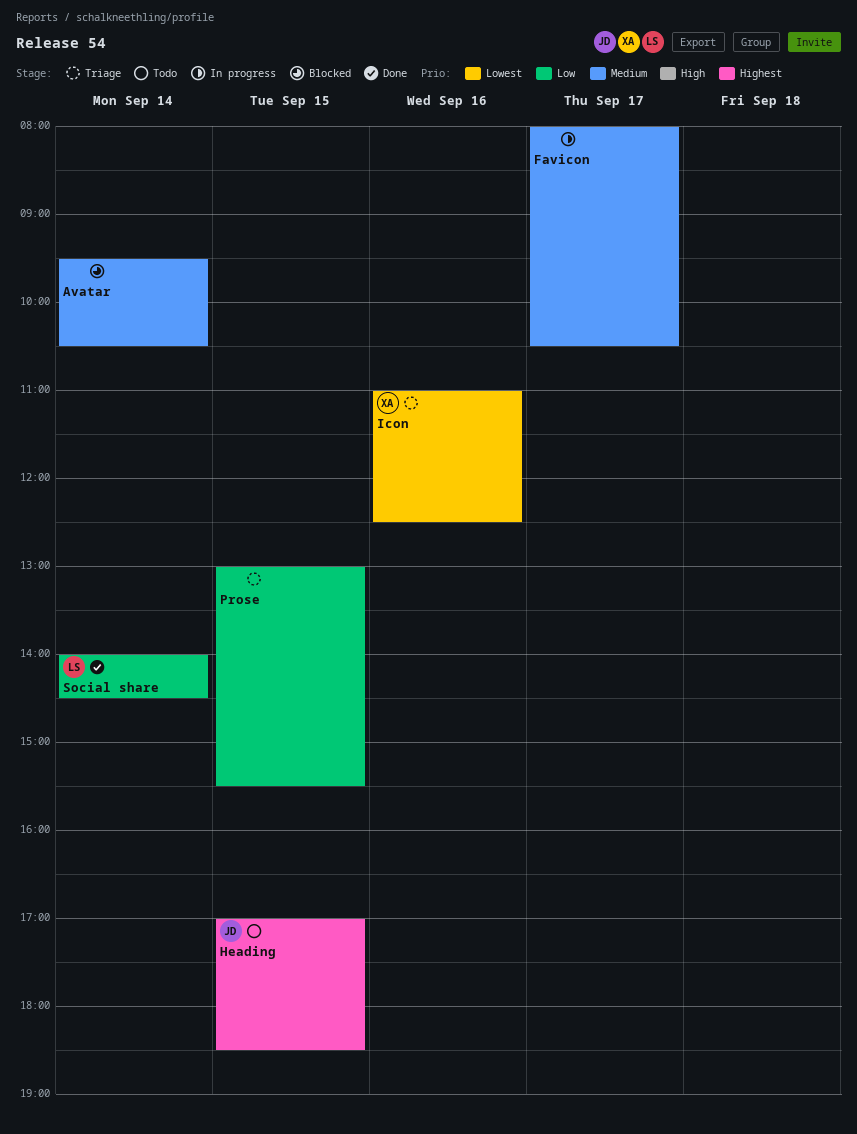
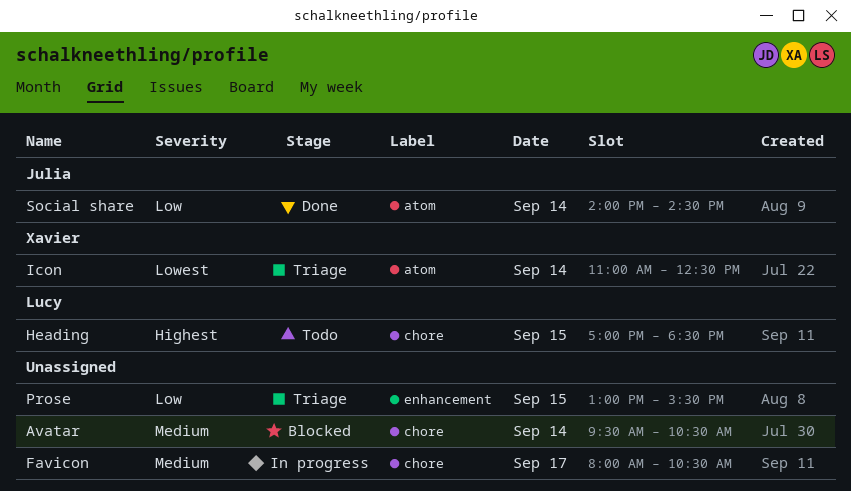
Heading, owner: Julia -> Lucy
Icon, day: Sep 16 -> Sep 14
Social share, owner: Lucy -> Julia

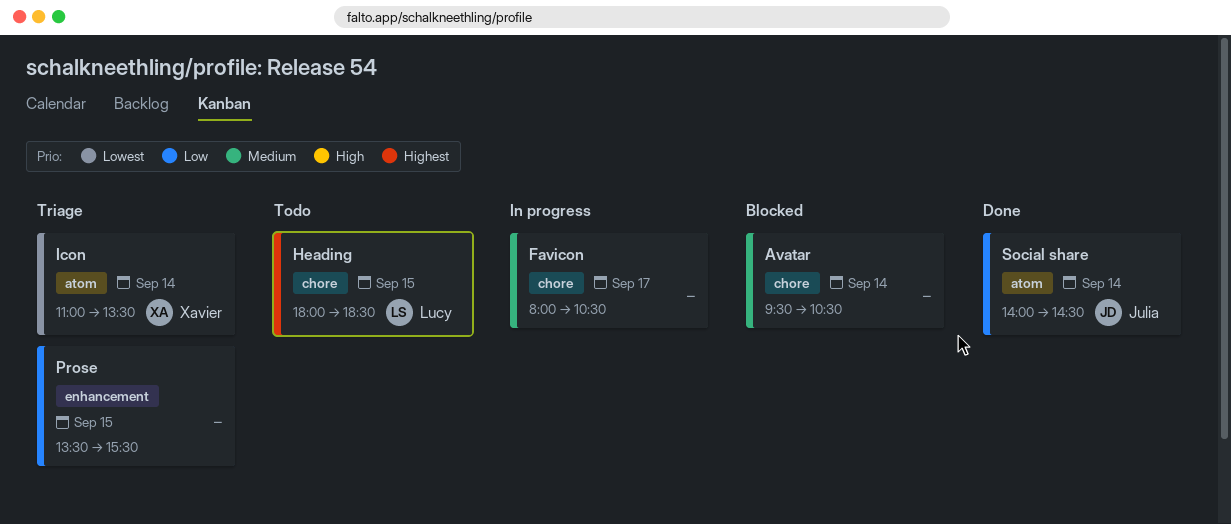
Heading, begins: 17:00 -> 18:00
Icon, ends: 12:30 -> 13:30
Prose, begins: 13:00 -> 13:30

